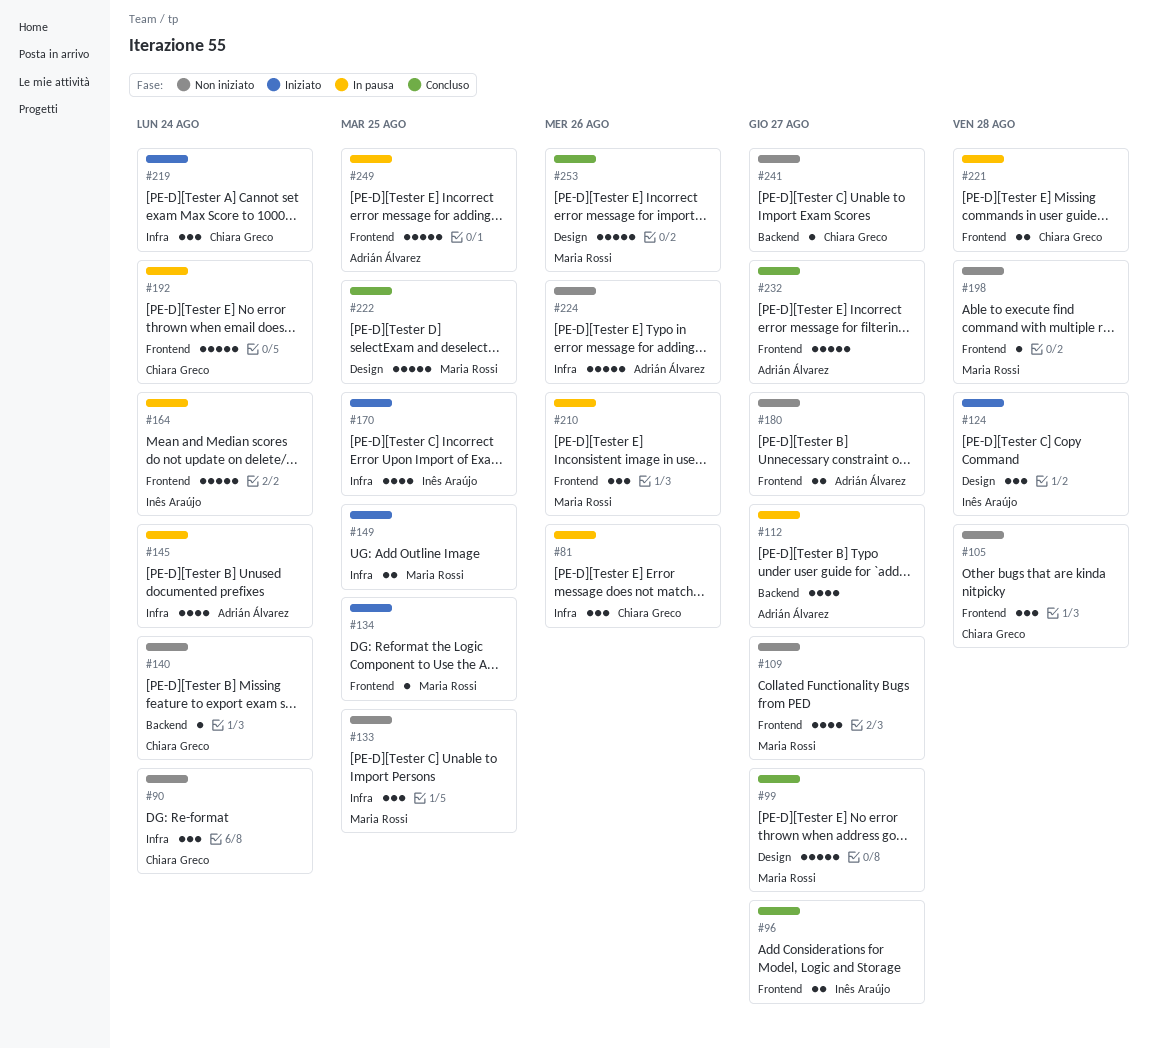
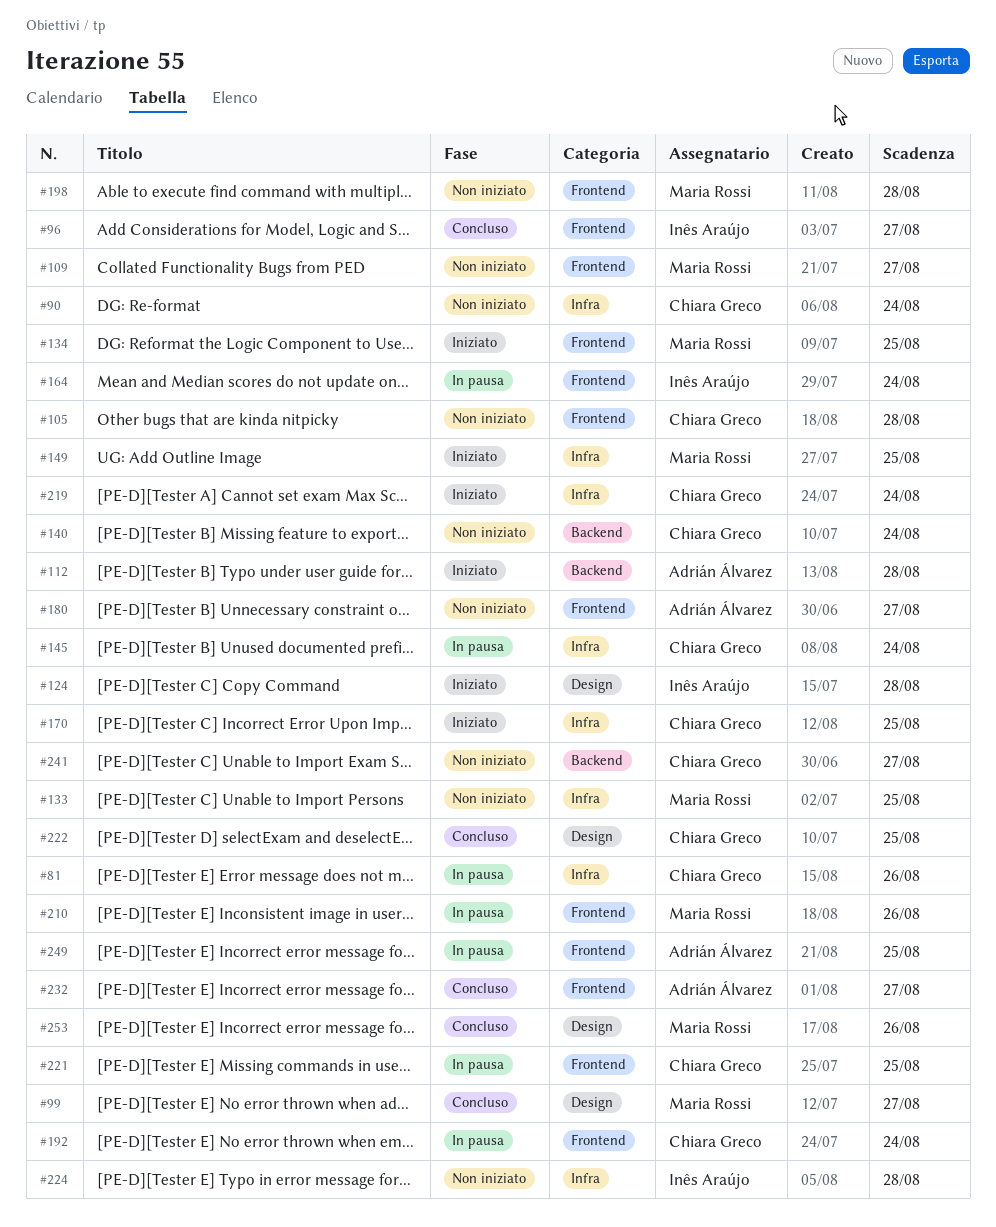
#112, status: In pausa -> Iniziato
#112, due: Aug 27 -> Aug 28
#145, owner: Adrián Álvarez -> Chiara Greco
#170, owner: Inês Araújo -> Chiara Greco
#221, due: Aug 28 -> Aug 25
#222, owner: Maria Rossi -> Chiara Greco
#224, owner: Adrián Álvarez -> Inês Araújo
#224, due: Aug 26 -> Aug 28

